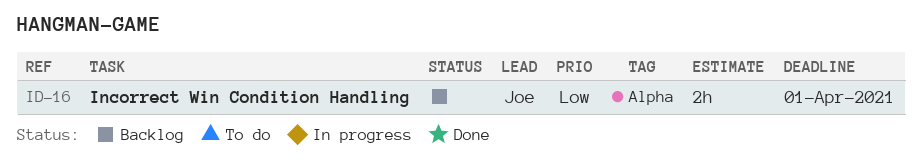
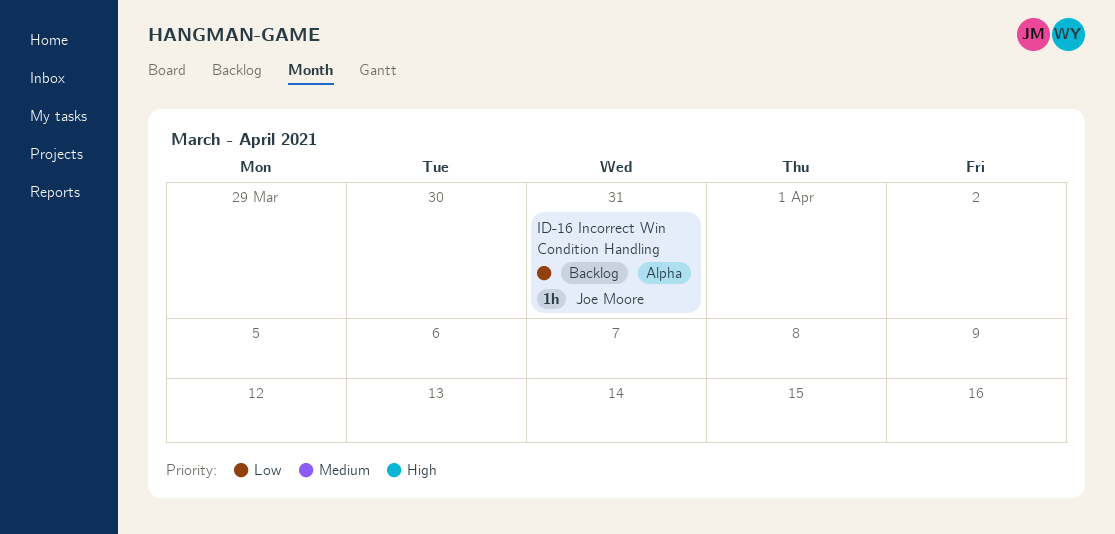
ID-16, estimate: 2h -> 1h
ID-16, due: Apr 1 -> Mar 31

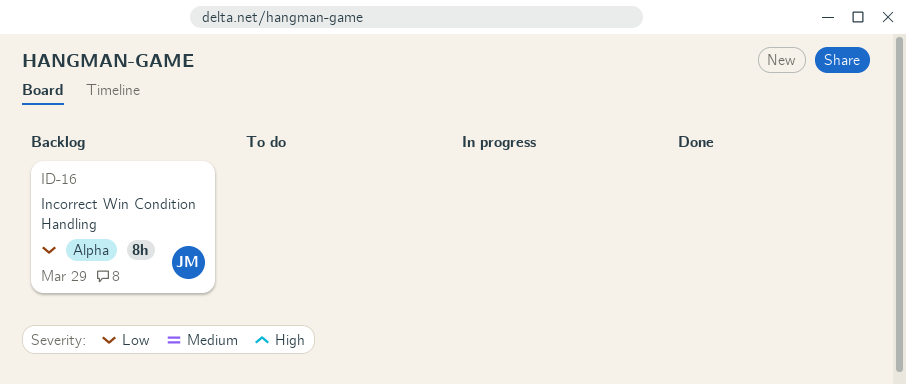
ID-16, estimate: 1h -> 8h
ID-16, due: Mar 31 -> Mar 29

